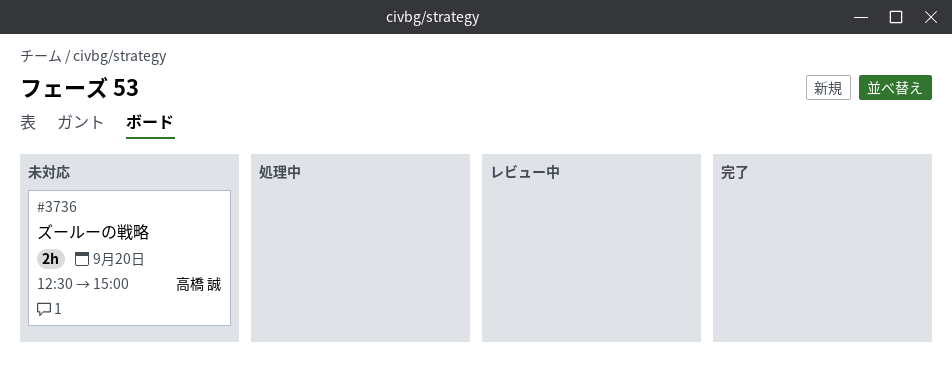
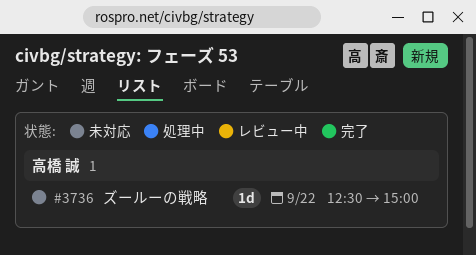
#3736, estimate: 2h -> 1d
#3736, day: Sep 20 -> Sep 22

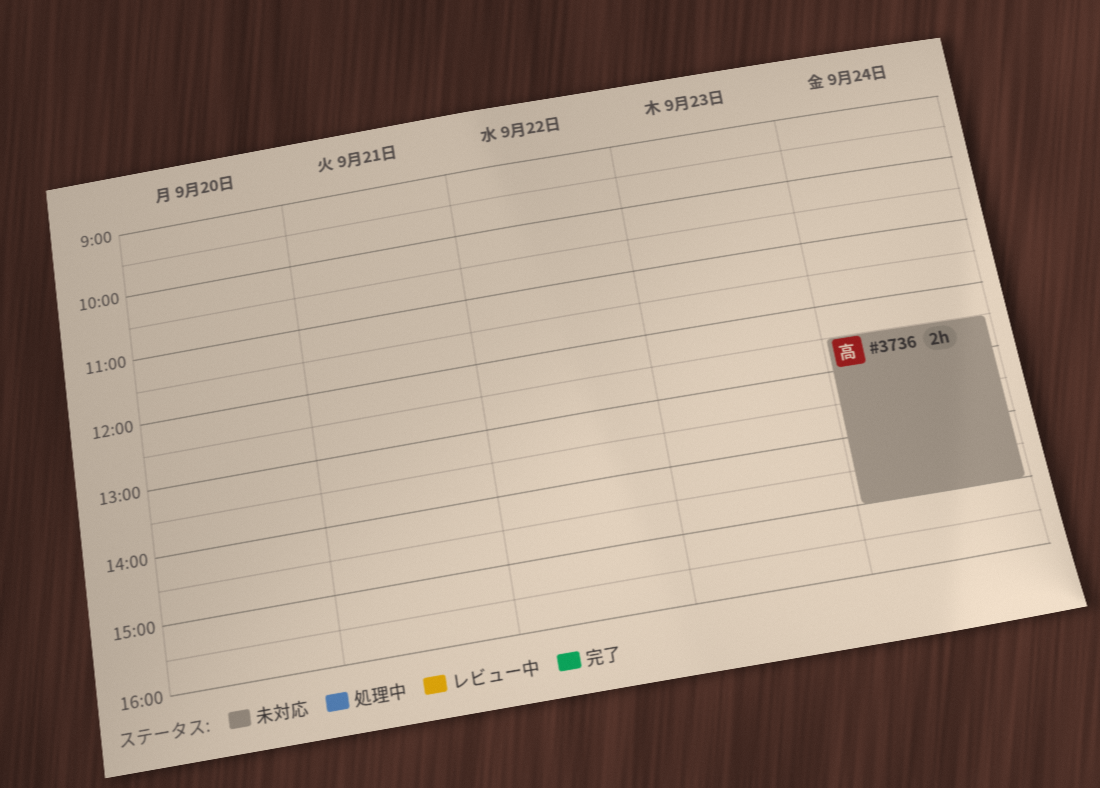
#3736, estimate: 1d -> 2h
#3736, day: Sep 22 -> Sep 24

